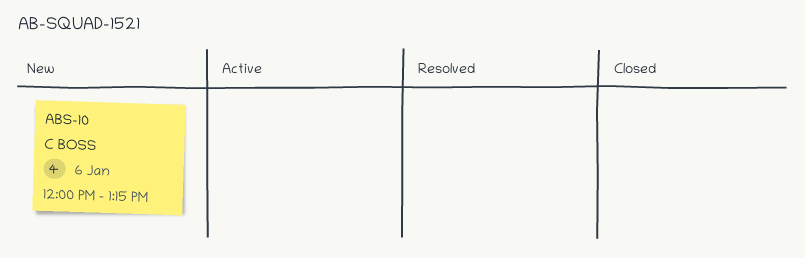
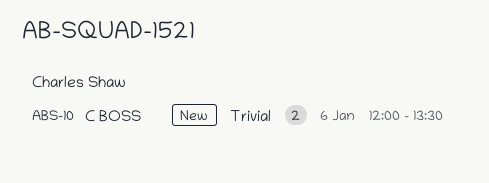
ABS-10, estimate: 4 -> 2
ABS-10, ends: 13:15 -> 13:30

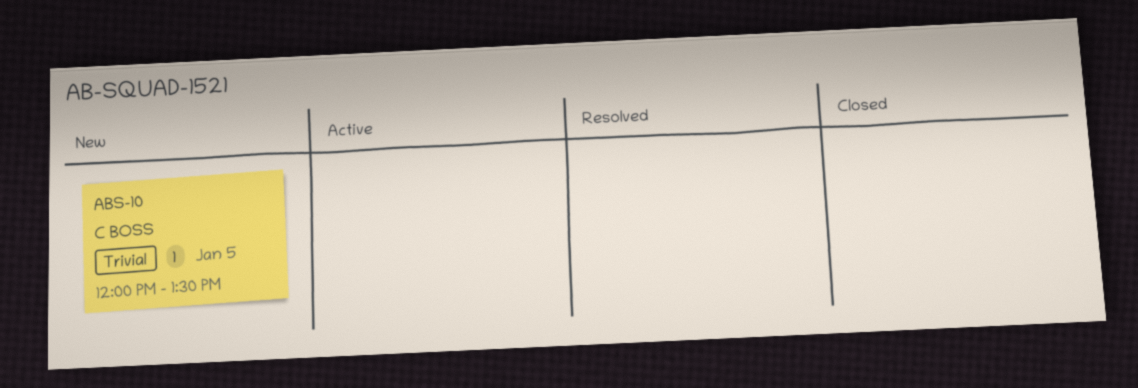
ABS-10, estimate: 2 -> 1
ABS-10, day: Jan 6 -> Jan 5

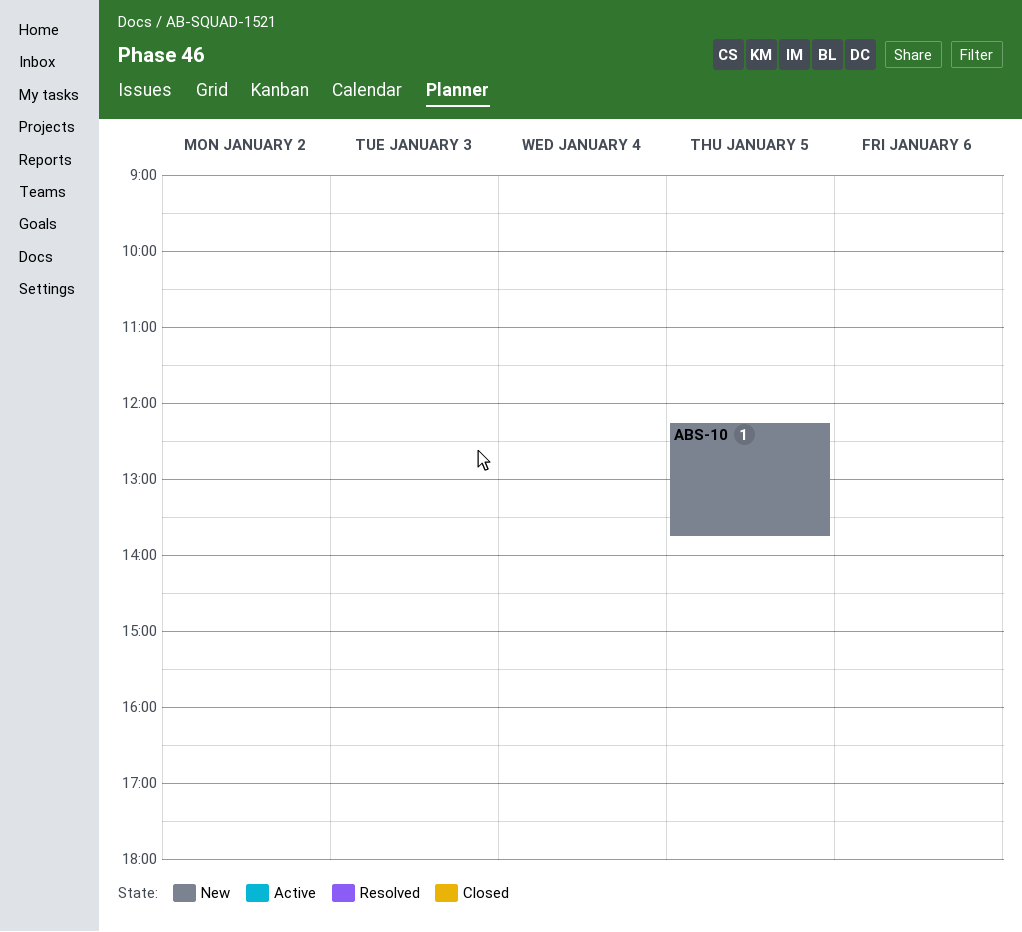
ABS-10, begins: 12:00 -> 12:15
ABS-10, ends: 13:30 -> 13:45

